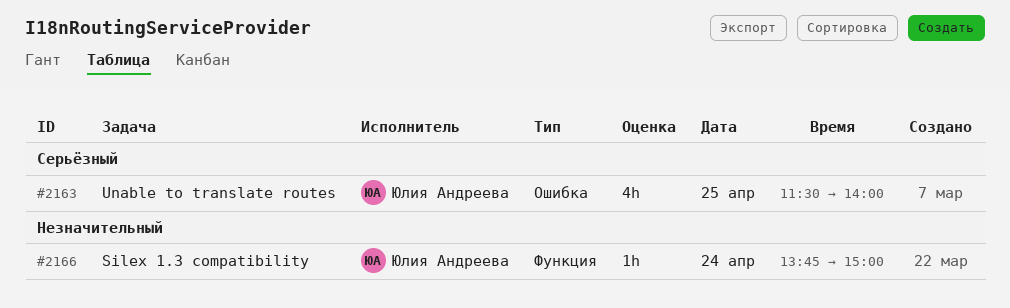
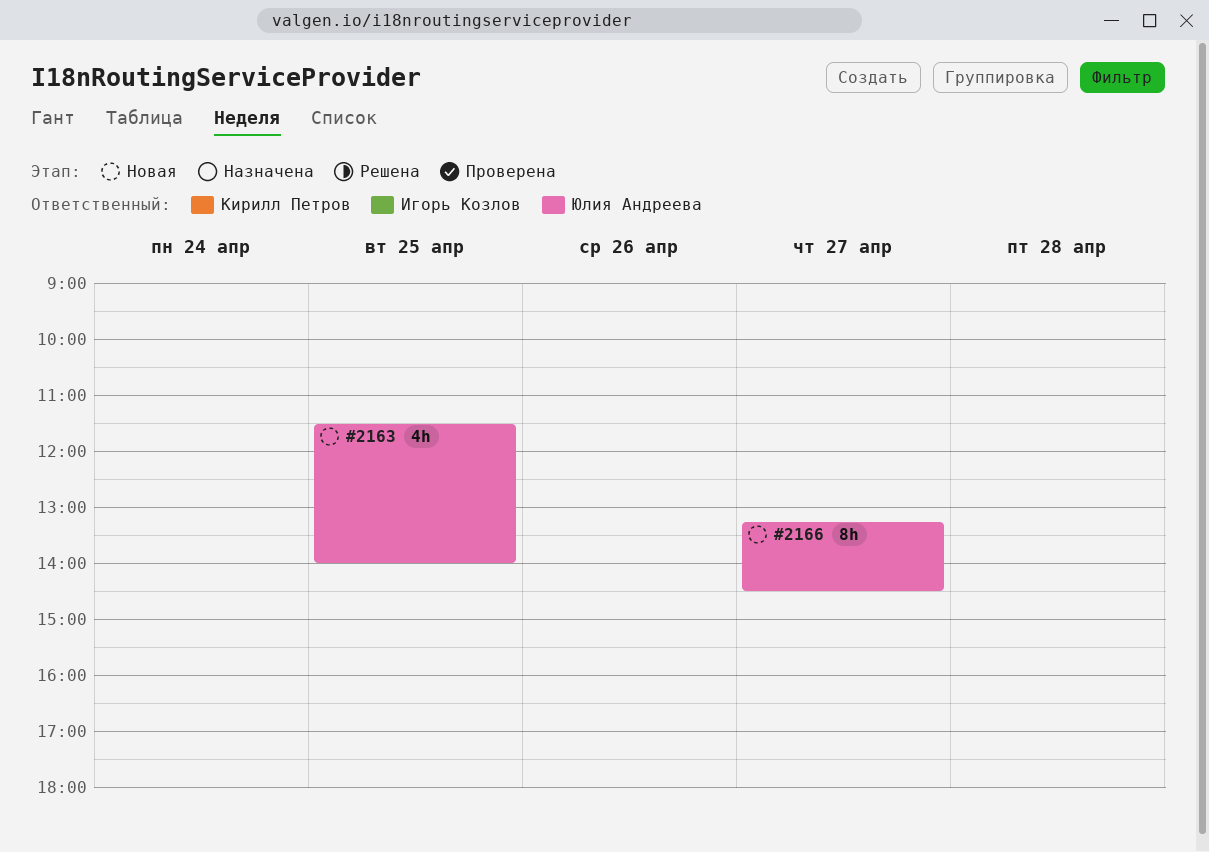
#2166, estimate: 1h -> 8h
#2166, day: Apr 24 -> Apr 27
#2166, begins: 13:45 -> 13:15
#2166, ends: 15:00 -> 14:30

